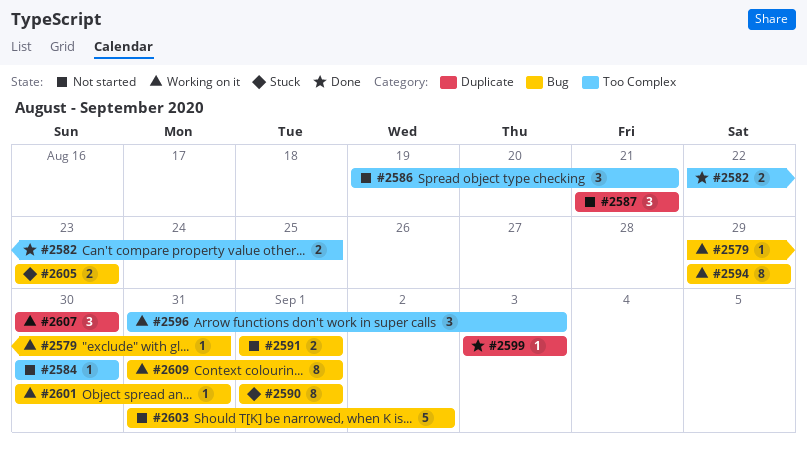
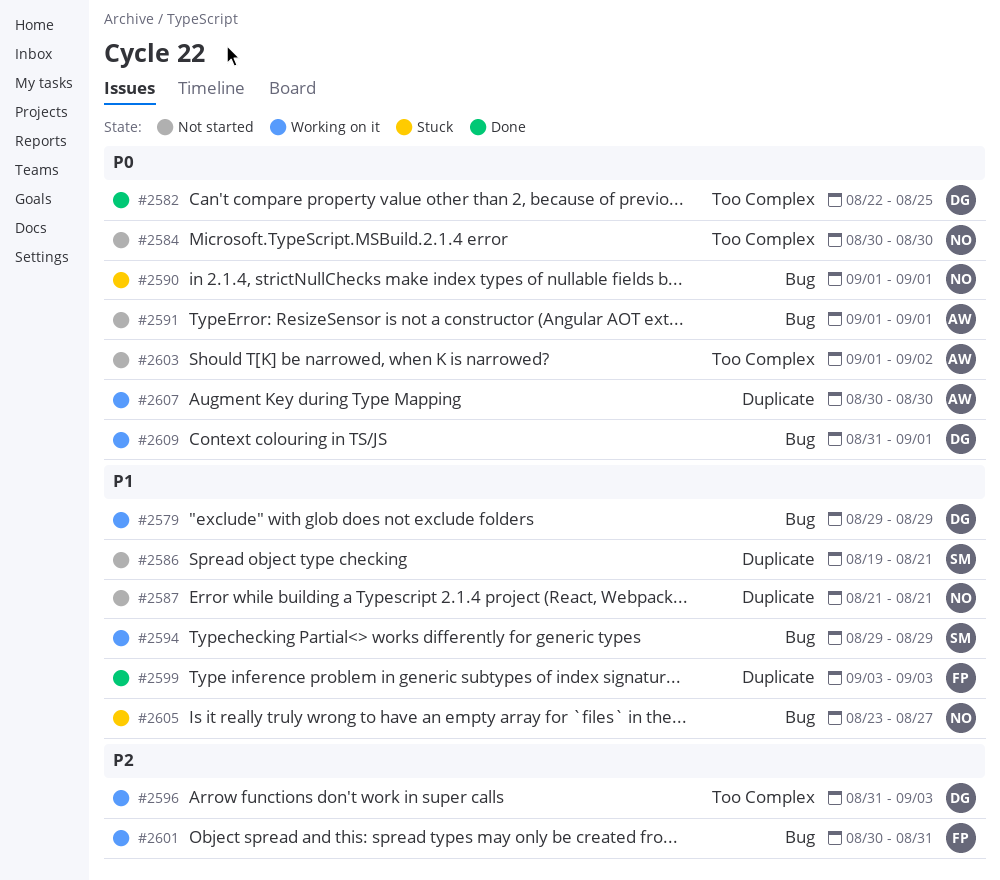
#2579, due: Aug 31 -> Aug 29
#2586, label: Too Complex -> Duplicate
#2603, label: Bug -> Too Complex
#2603, start: Aug 31 -> Sep 1
#2605, due: Aug 23 -> Aug 27

